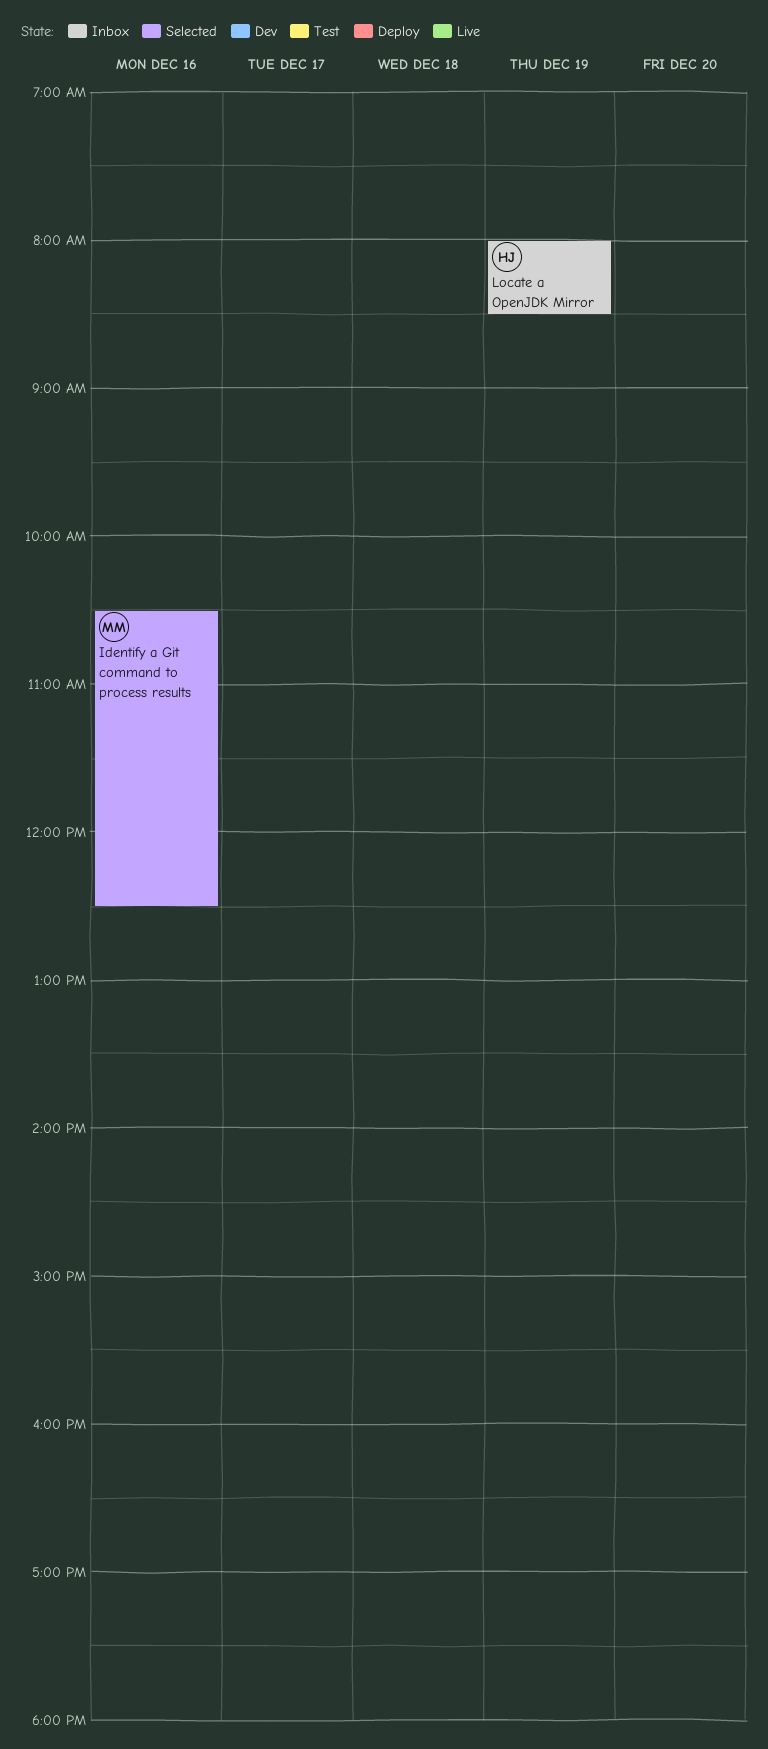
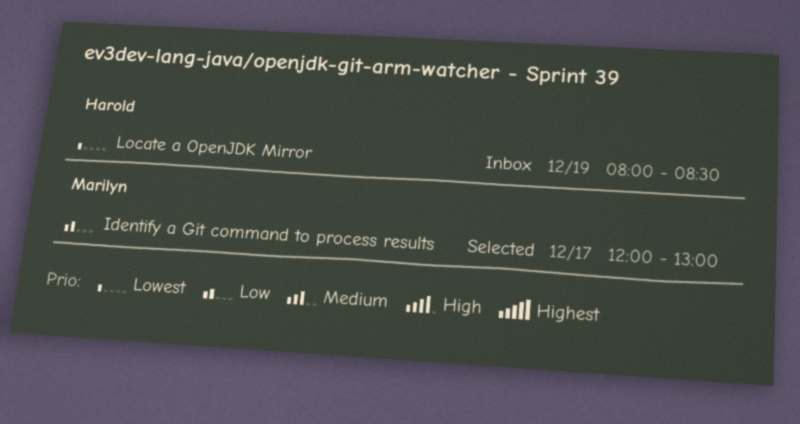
Identify a Git command to process results, day: Dec 16 -> Dec 17
Identify a Git command to process results, begins: 10:30 -> 12:00
Identify a Git command to process results, ends: 12:30 -> 13:00

